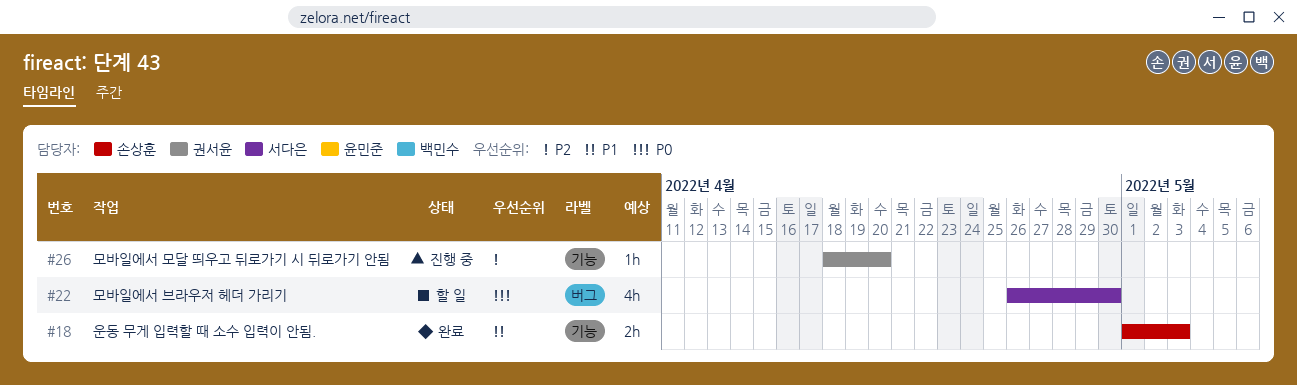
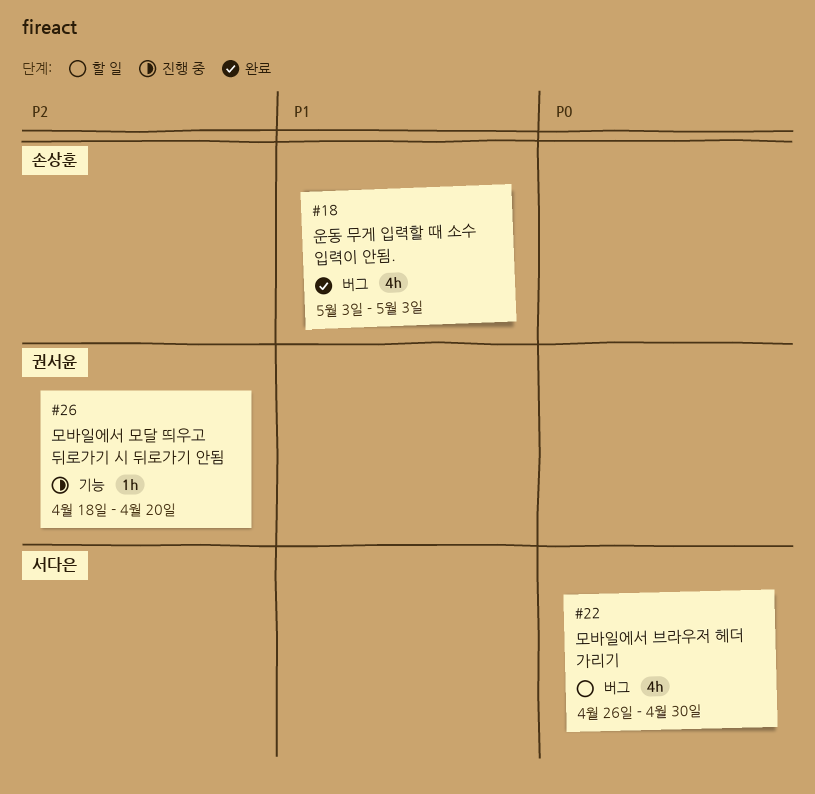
#18, label: 기능 -> 버그
#18, estimate: 2h -> 4h
#18, start: May 1 -> May 3

